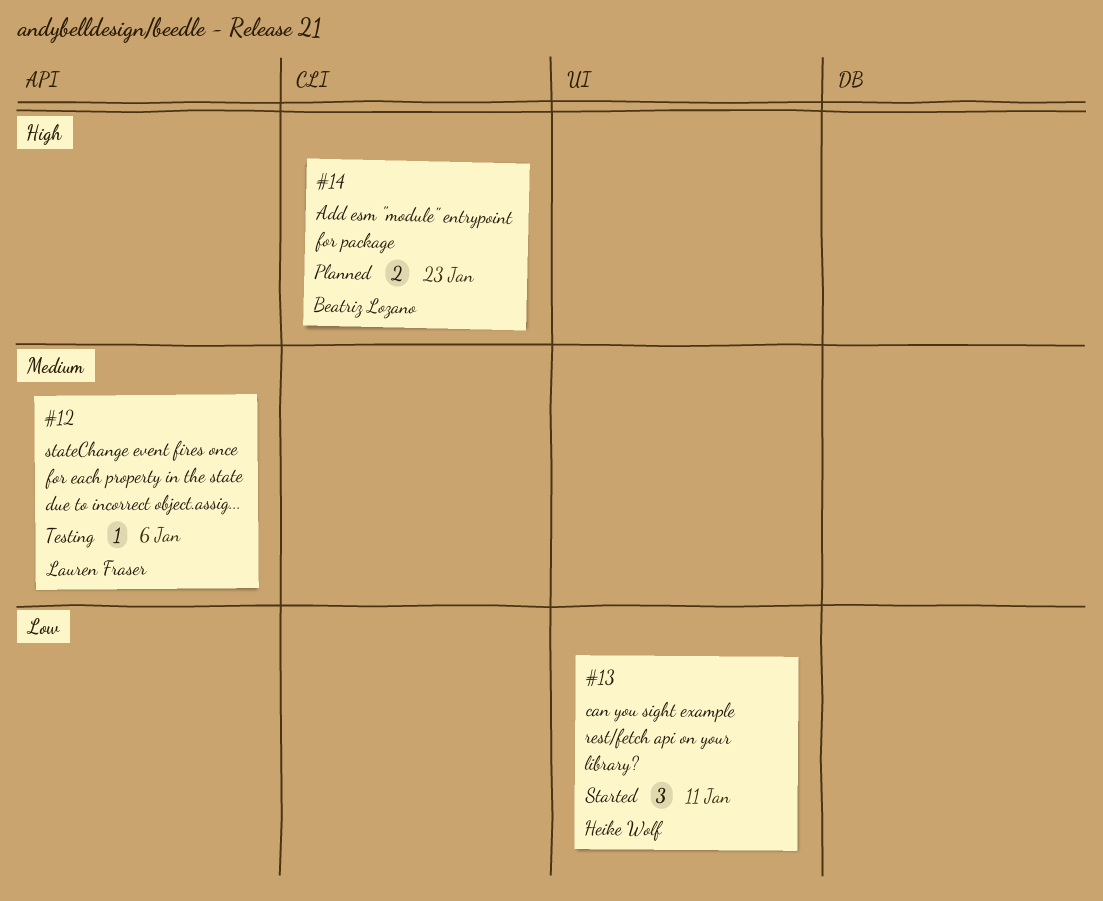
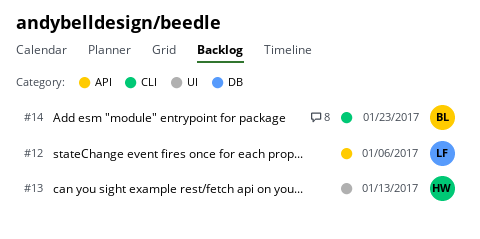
#13, due: Jan 11 -> Jan 13

